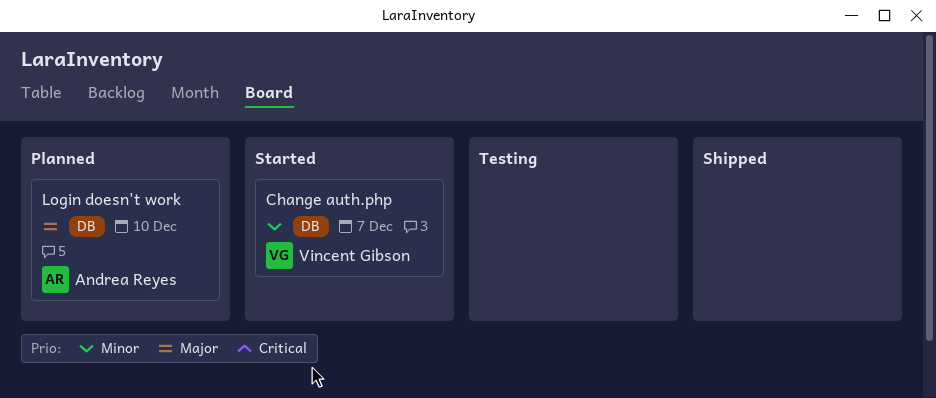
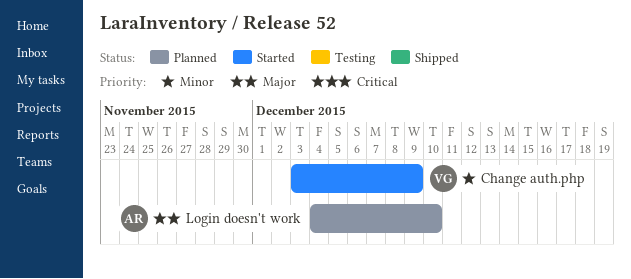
Change auth.php, due: Dec 7 -> Dec 9

